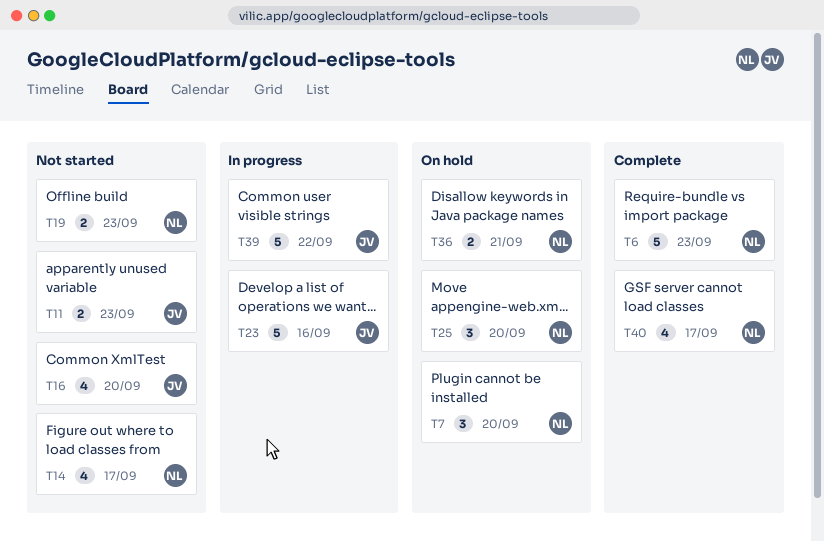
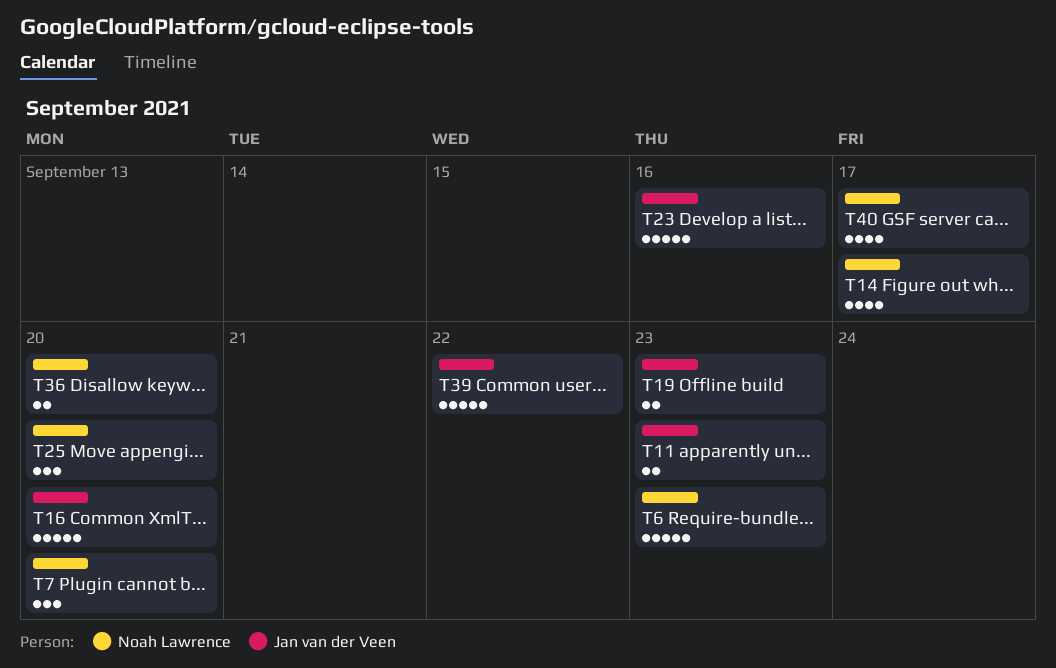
T16, estimate: 4 -> 5
T19, owner: Noah Lawrence -> Jan van der Veen
T36, due: Sep 21 -> Sep 20

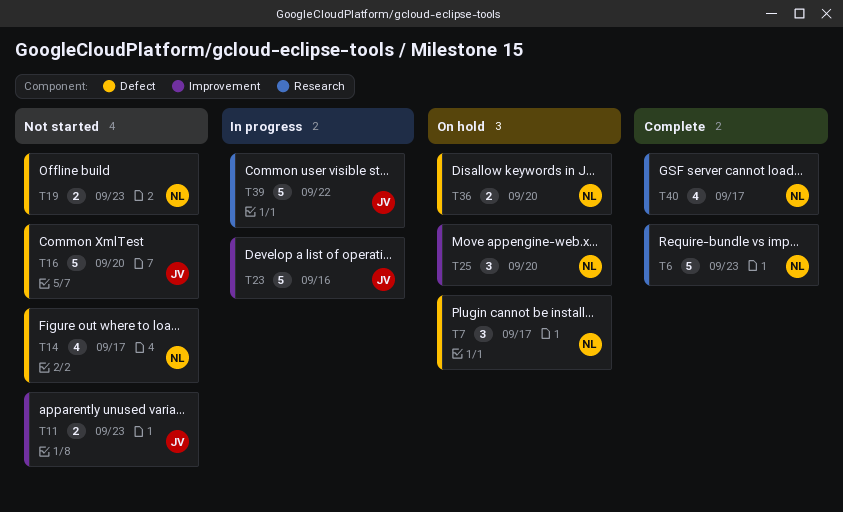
T7, due: Sep 20 -> Sep 17
T19, owner: Jan van der Veen -> Noah Lawrence

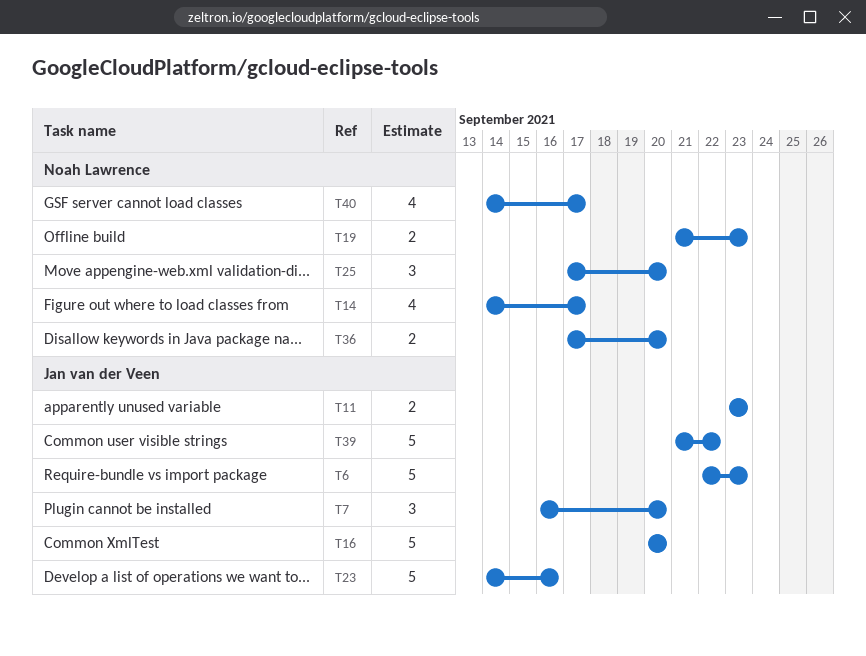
T6, owner: Noah Lawrence -> Jan van der Veen
T7, owner: Noah Lawrence -> Jan van der Veen
T7, due: Sep 17 -> Sep 20

